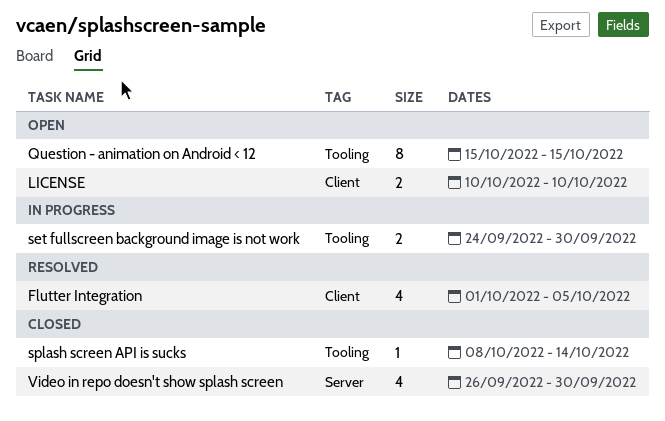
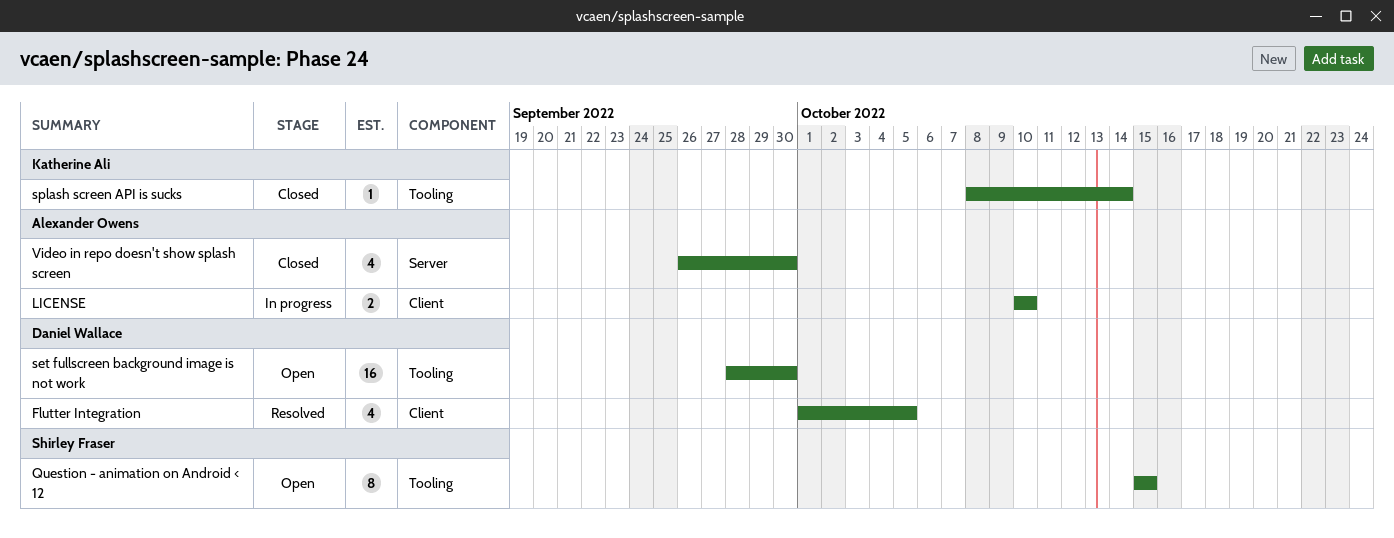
LICENSE, status: Open -> In progress
set fullscreen background image is not work, status: In progress -> Open
set fullscreen background image is not work, estimate: 2 -> 16
set fullscreen background image is not work, start: Sep 24 -> Sep 28

